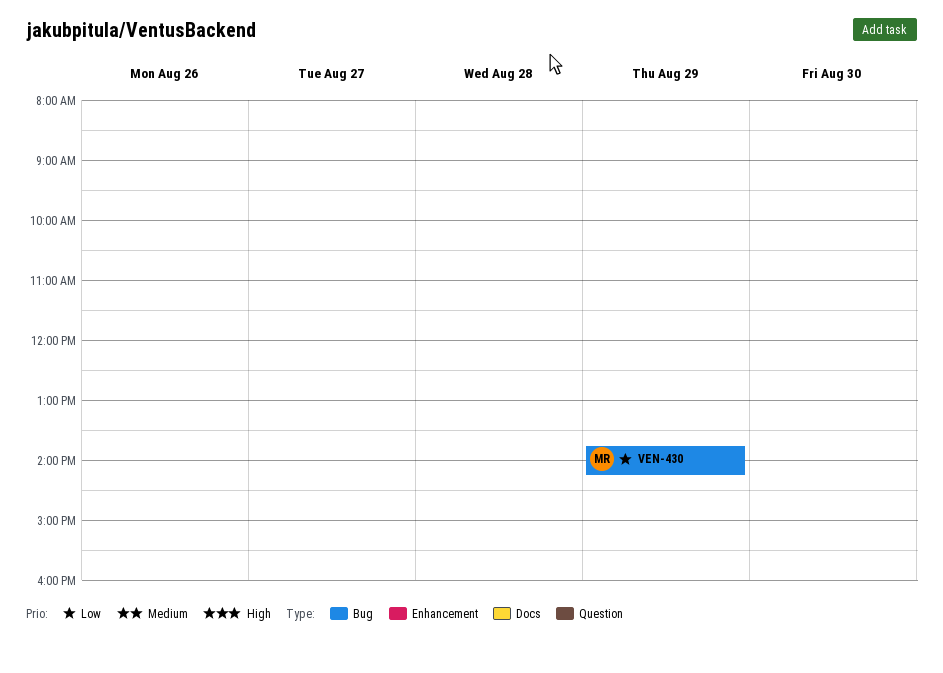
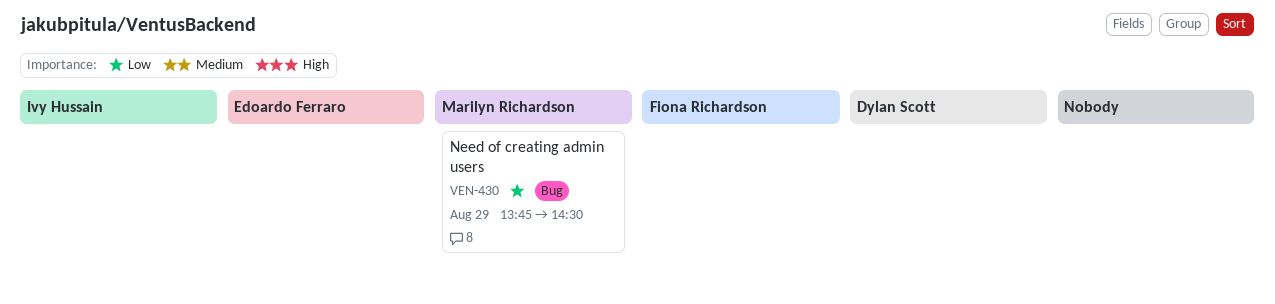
VEN-430, ends: 14:15 -> 14:30

